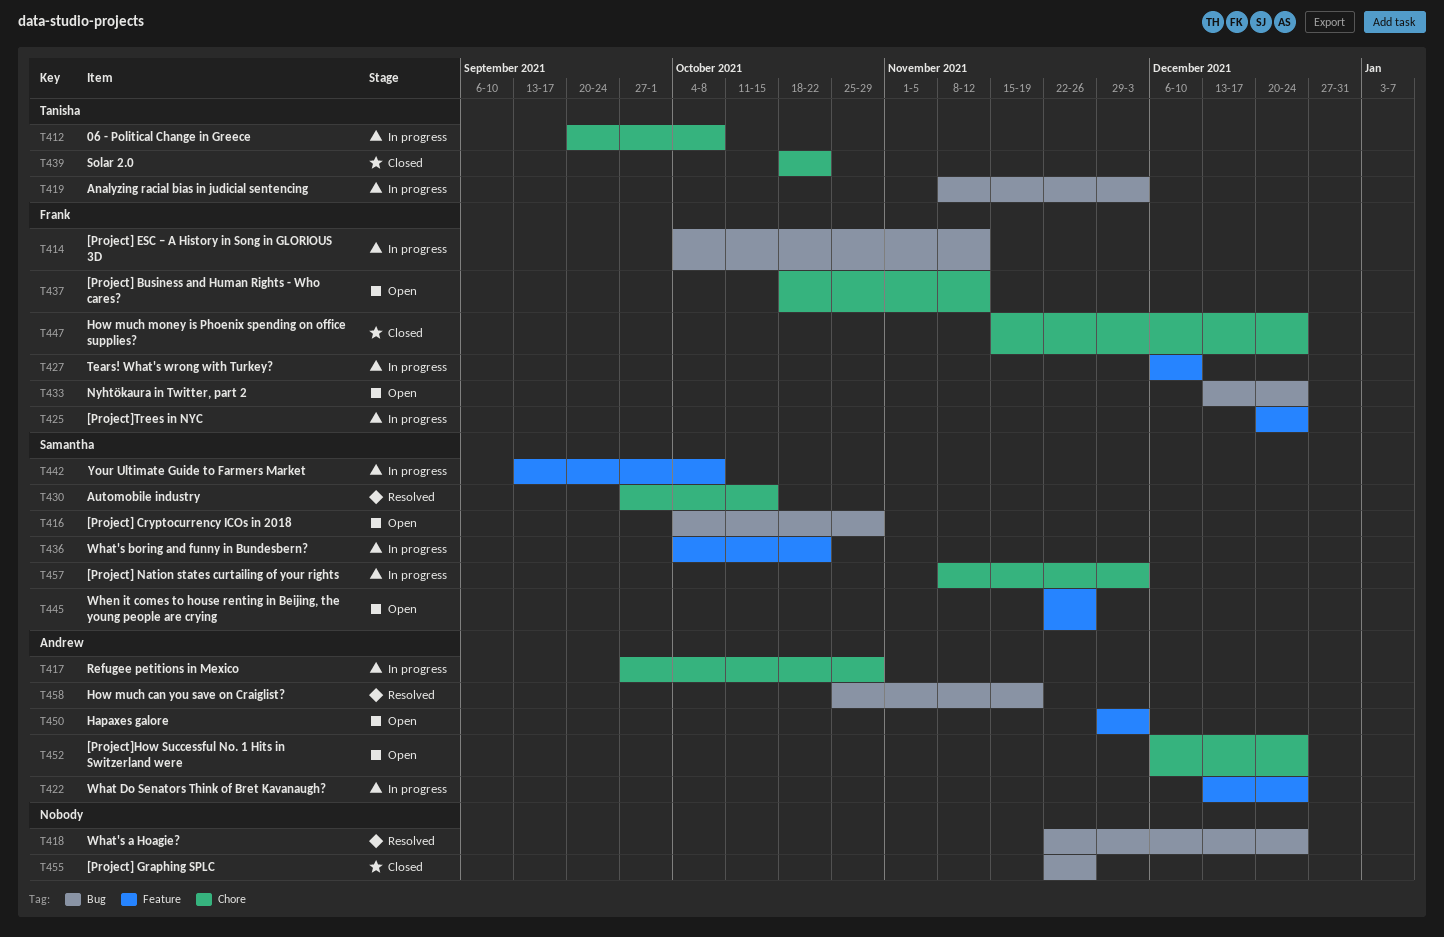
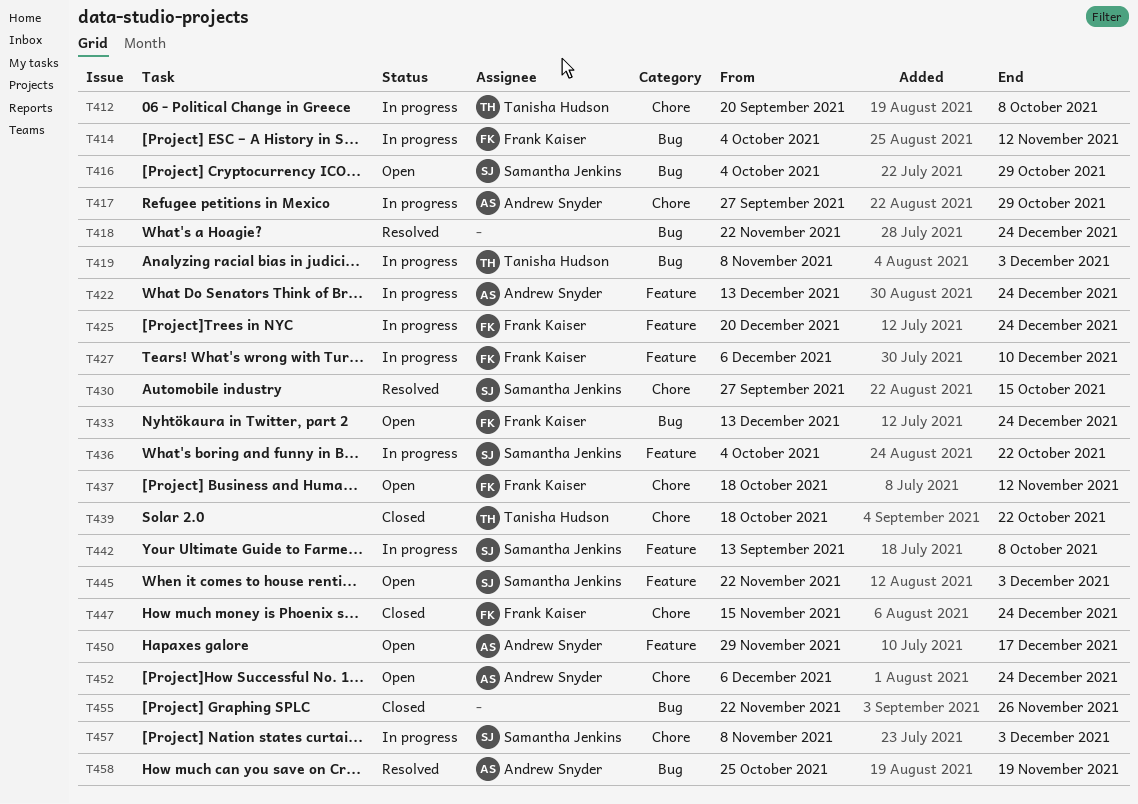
T445, due: Nov 26 -> Dec 3
T450, due: Dec 3 -> Dec 17

